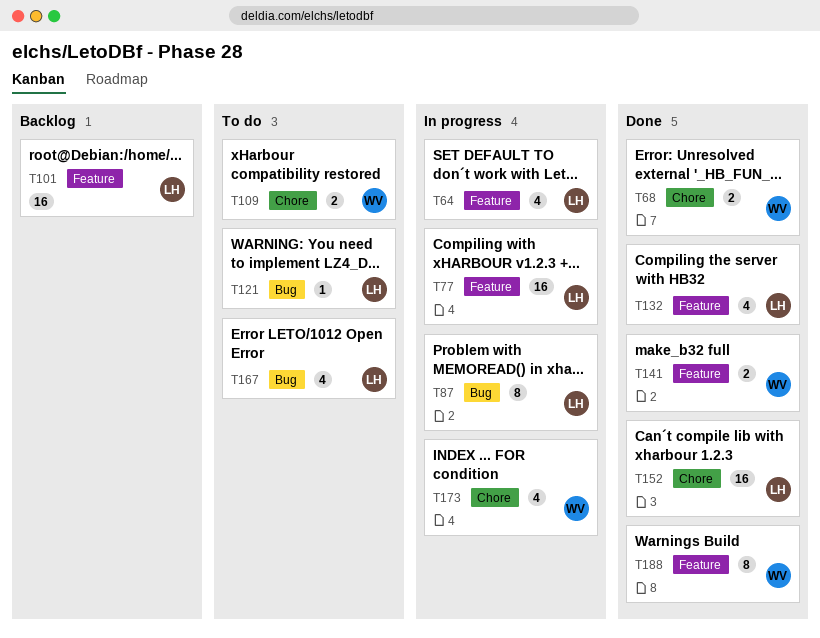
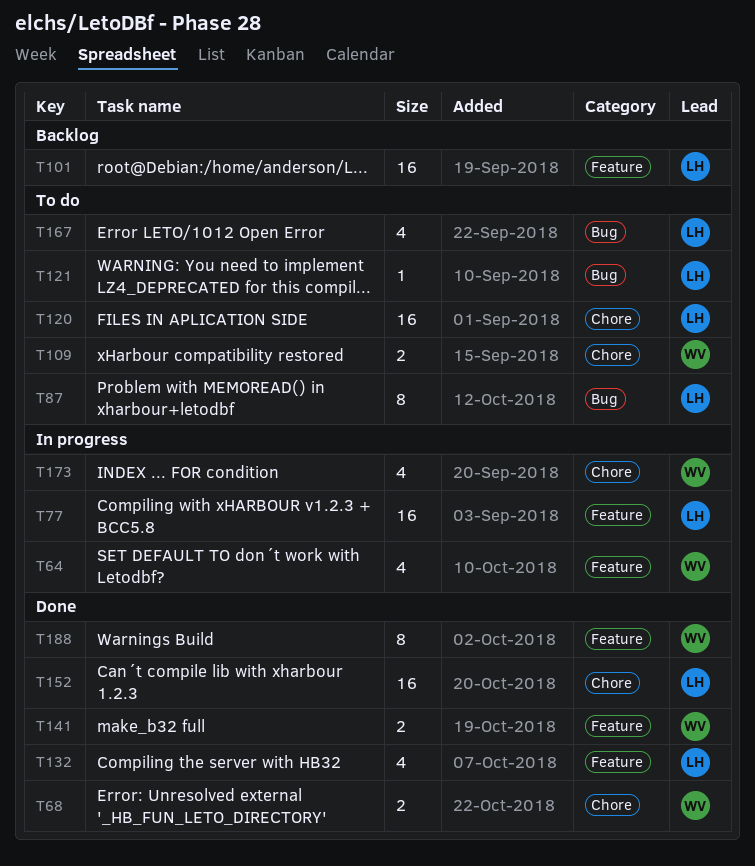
T64, owner: LH -> WV
T87, status: In progress -> To do
T120: none -> present

